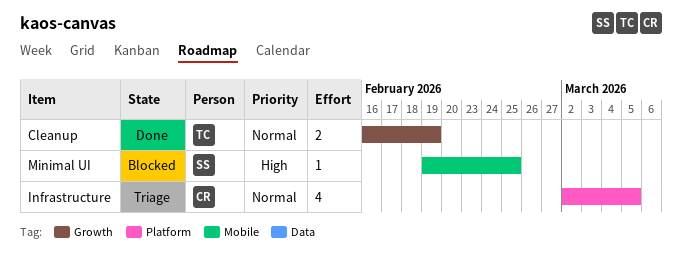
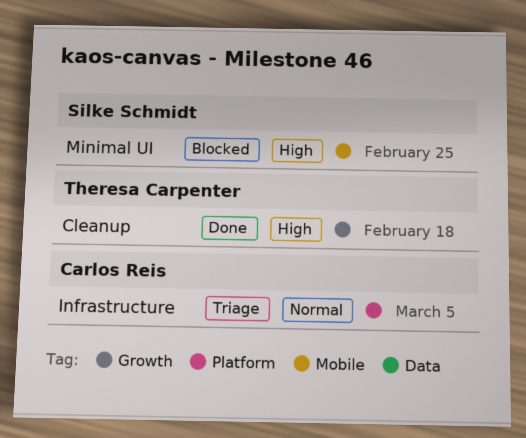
Cleanup, priority: Normal -> High
Cleanup, due: Feb 19 -> Feb 18

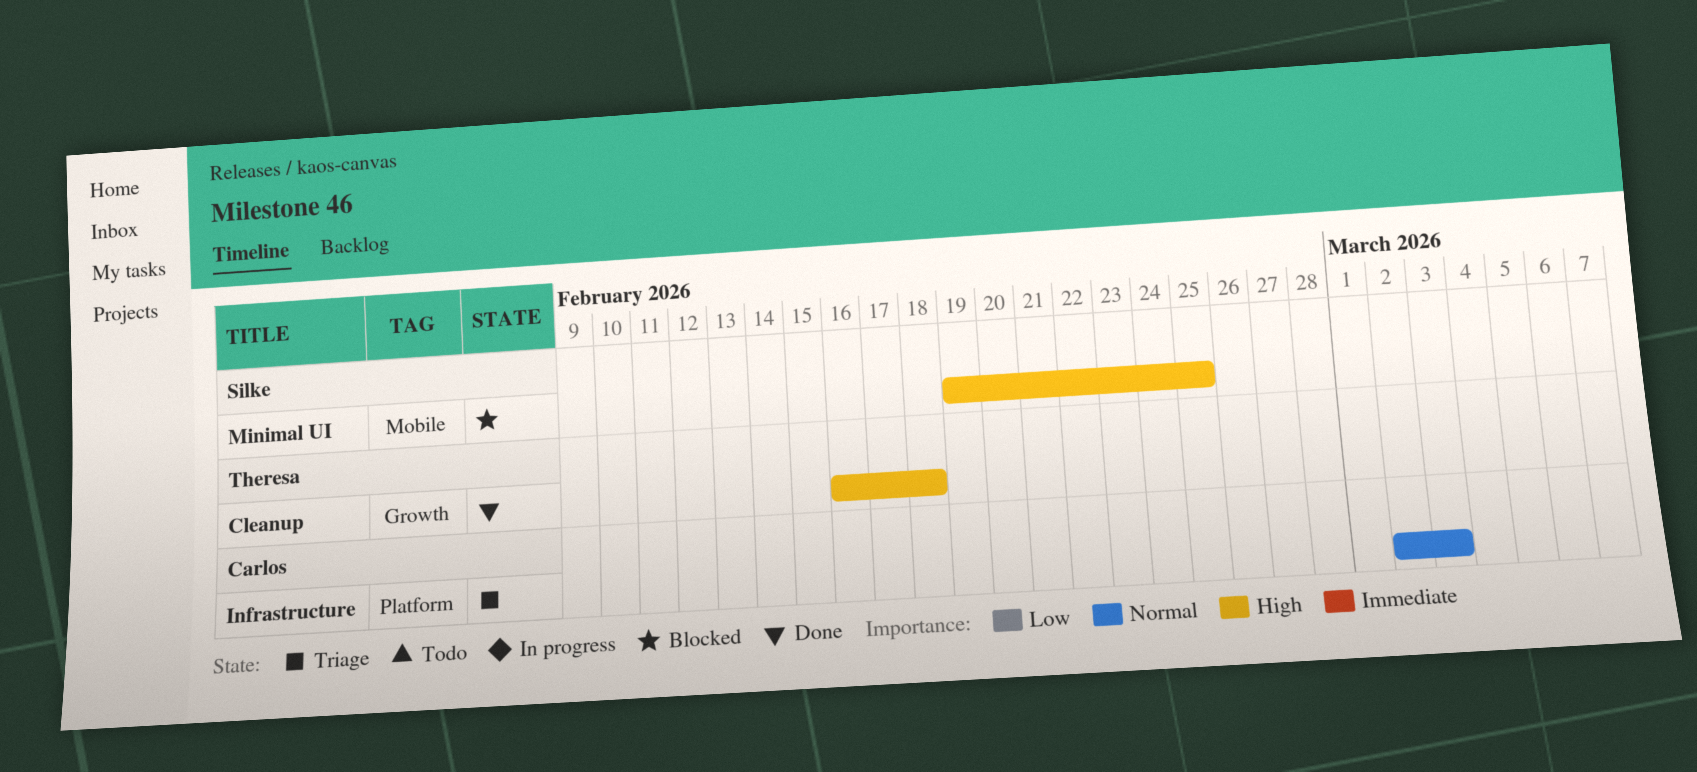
Infrastructure, due: Mar 5 -> Mar 3

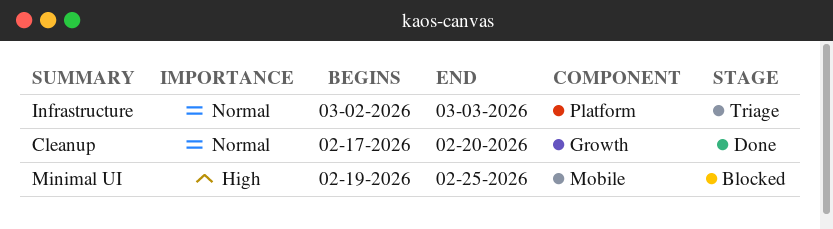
Cleanup, priority: High -> Normal
Cleanup, start: Feb 16 -> Feb 17
Cleanup, due: Feb 18 -> Feb 20

